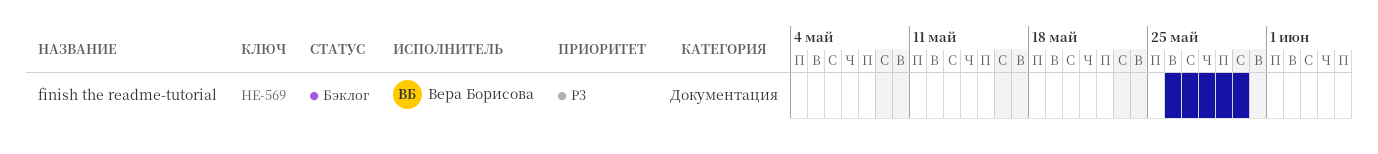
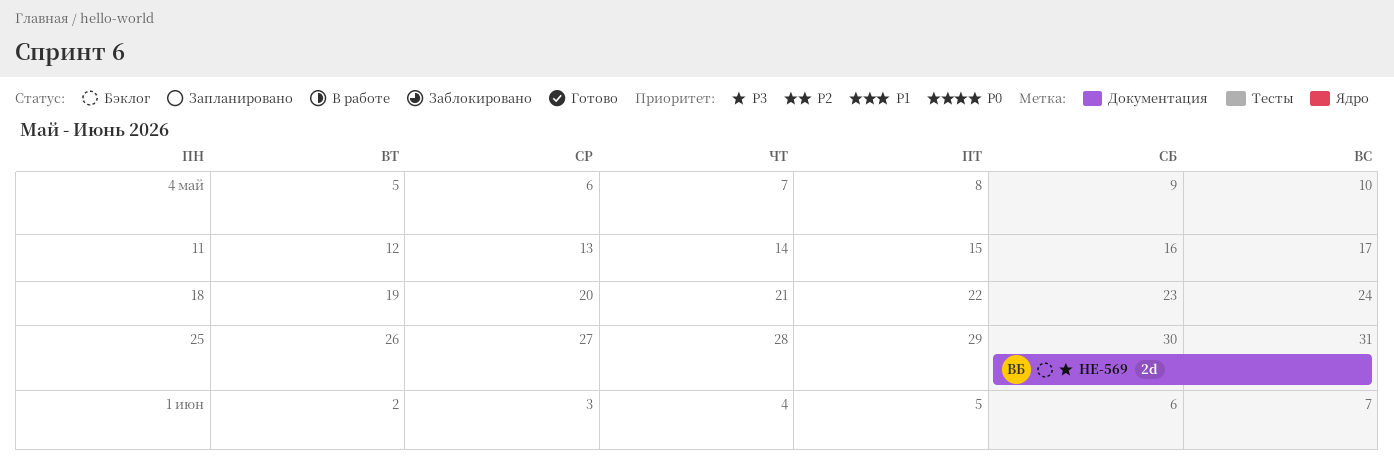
HE-569, start: May 26 -> May 30
HE-569, due: May 30 -> May 31

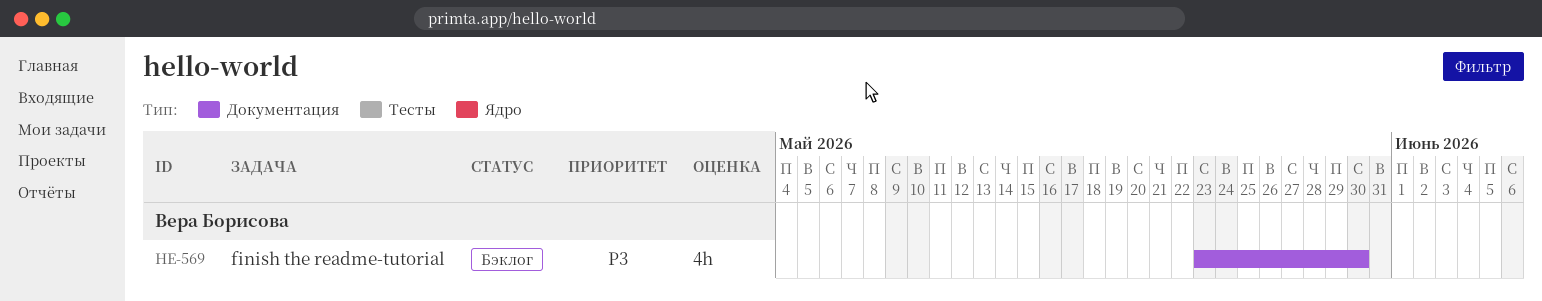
HE-569, estimate: 2d -> 4h
HE-569, start: May 30 -> May 23
HE-569, due: May 31 -> May 30

